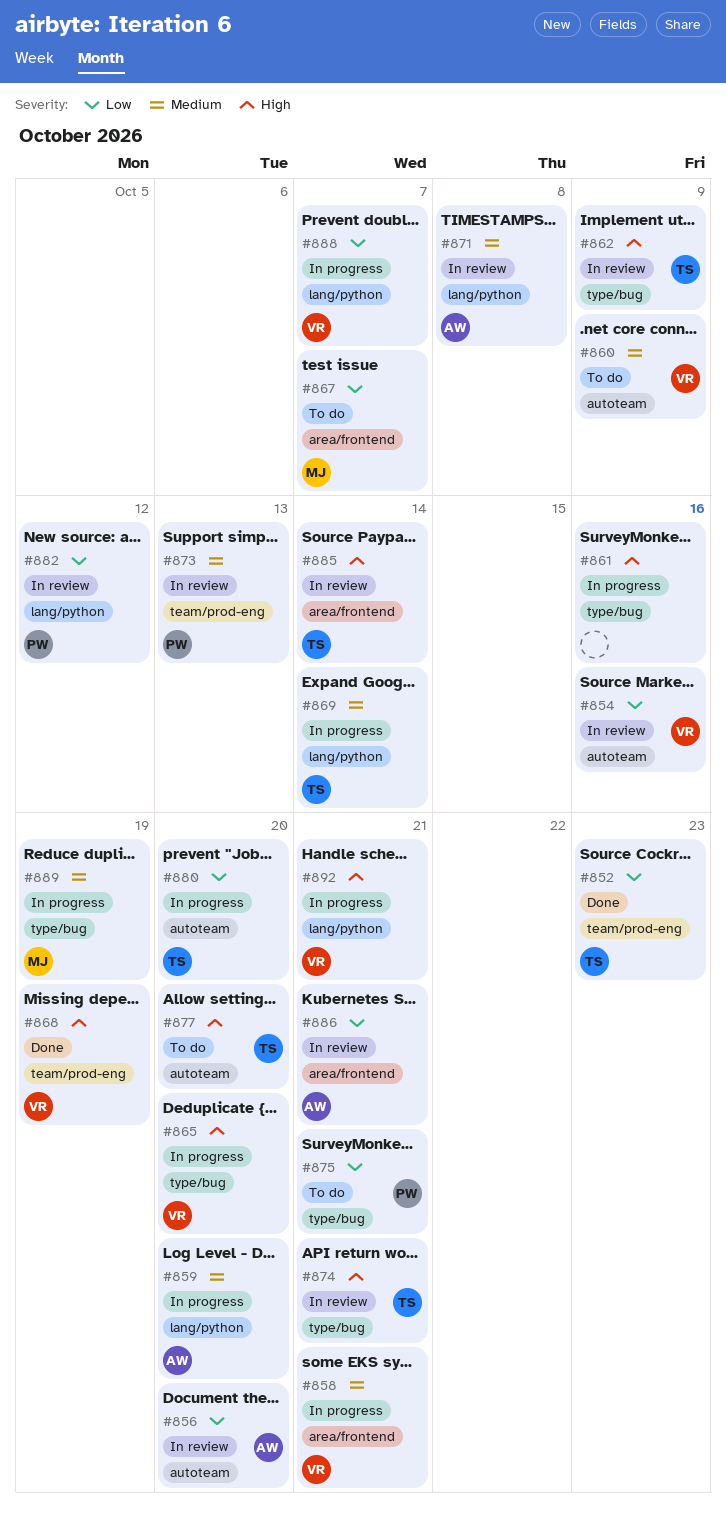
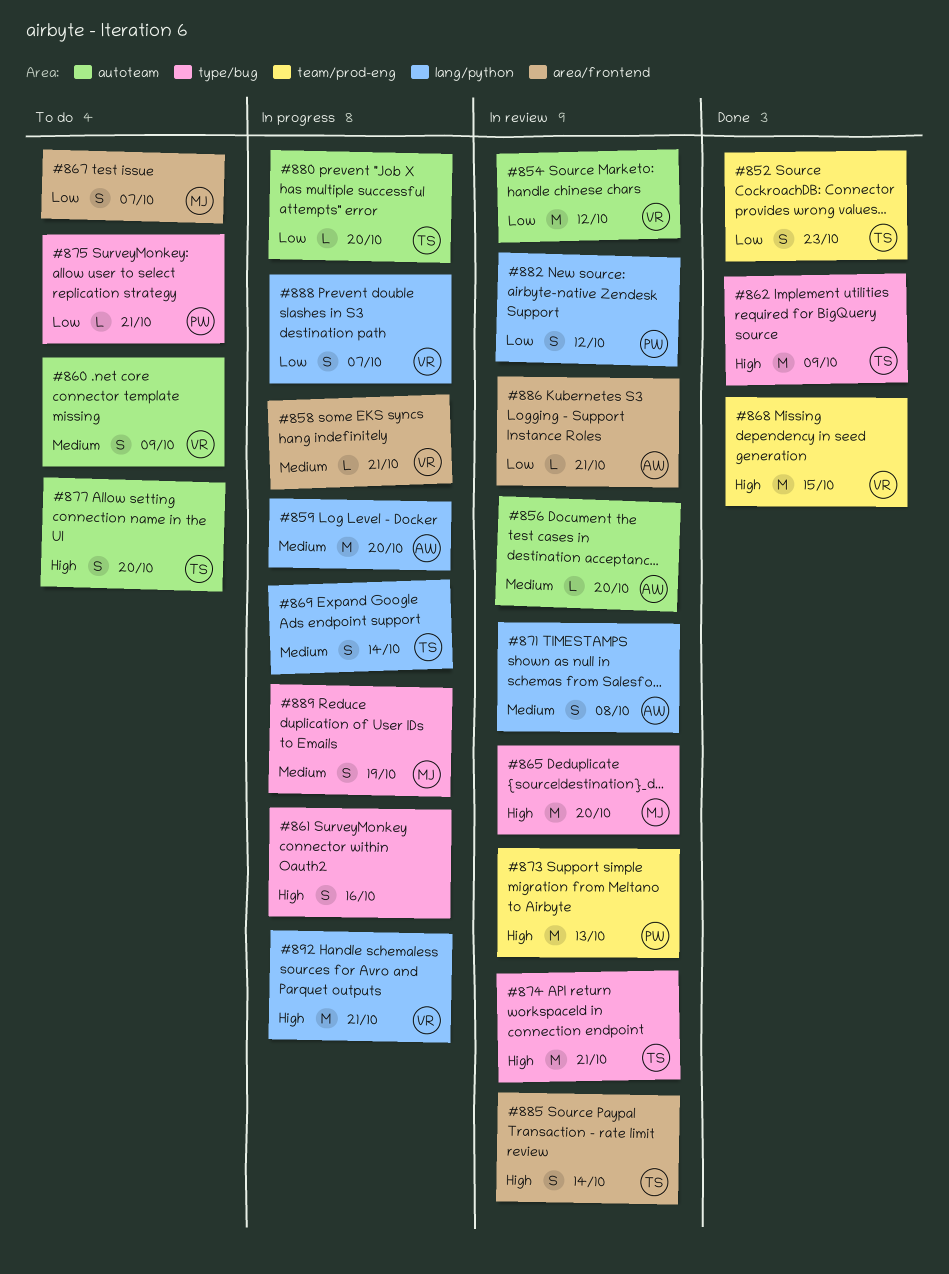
#854, due: Oct 16 -> Oct 12
#856, priority: Low -> Medium
#862, status: In review -> Done
#865, status: In progress -> In review
#865, owner: VR -> MJ
#868, due: Oct 19 -> Oct 15
#873, priority: Medium -> High

